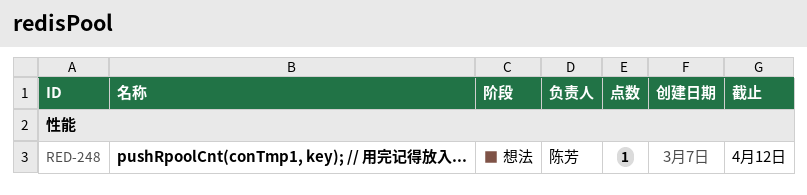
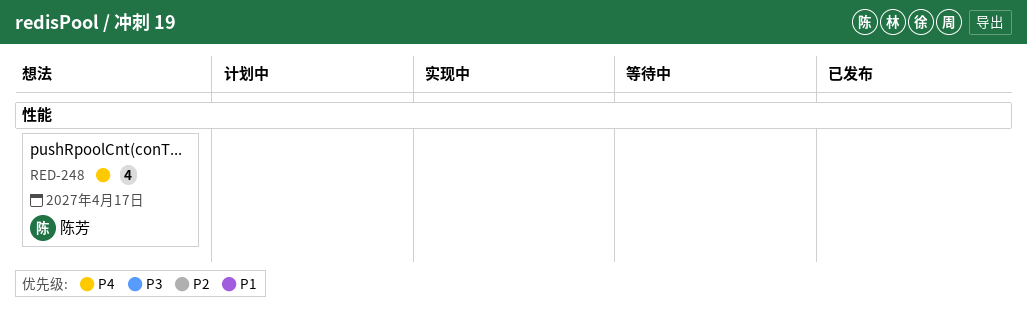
RED-248, estimate: 1 -> 4
RED-248, due: Apr 12 -> Apr 17

